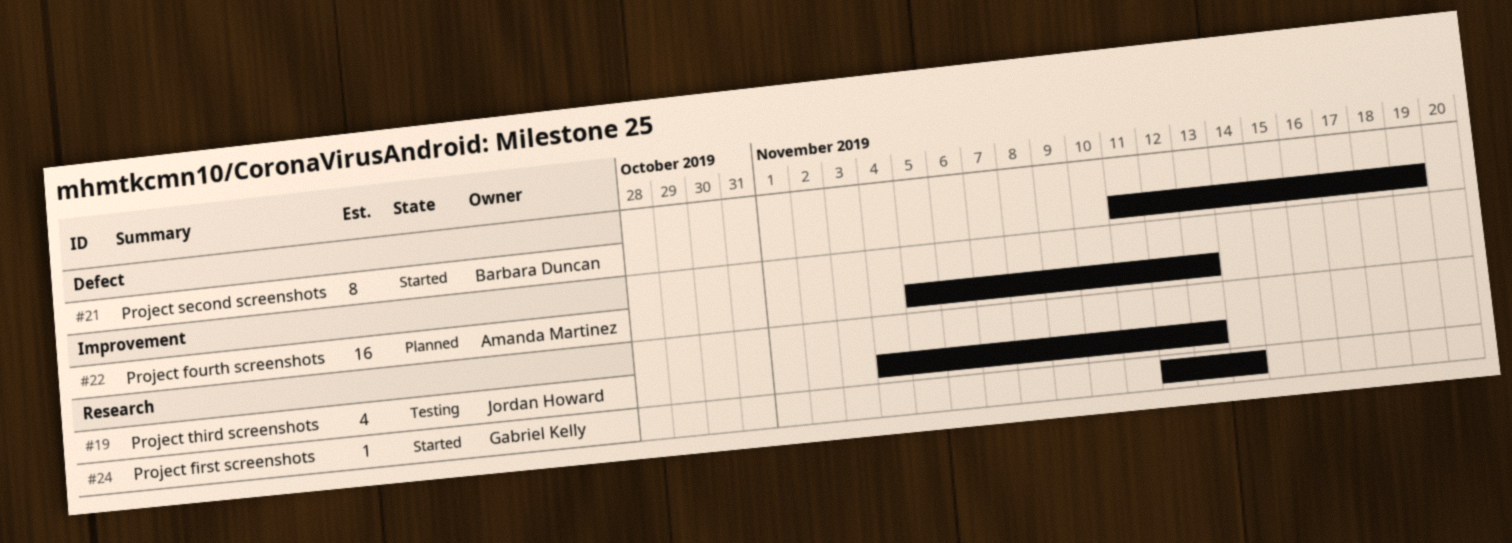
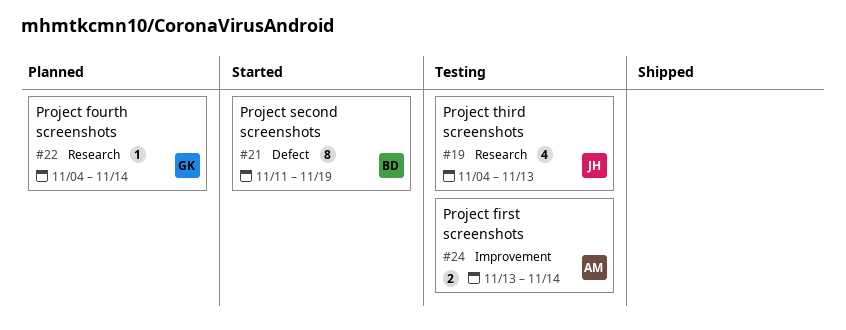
#22, owner: Amanda Martinez -> Gabriel Kelly
#22, label: Improvement -> Research
#22, estimate: 16 -> 1
#22, start: Nov 5 -> Nov 4
#22, due: Nov 13 -> Nov 14
#24, status: Started -> Testing
#24, owner: Gabriel Kelly -> Amanda Martinez
#24, label: Research -> Improvement
#24, estimate: 1 -> 2
#24, start: Nov 12 -> Nov 13

